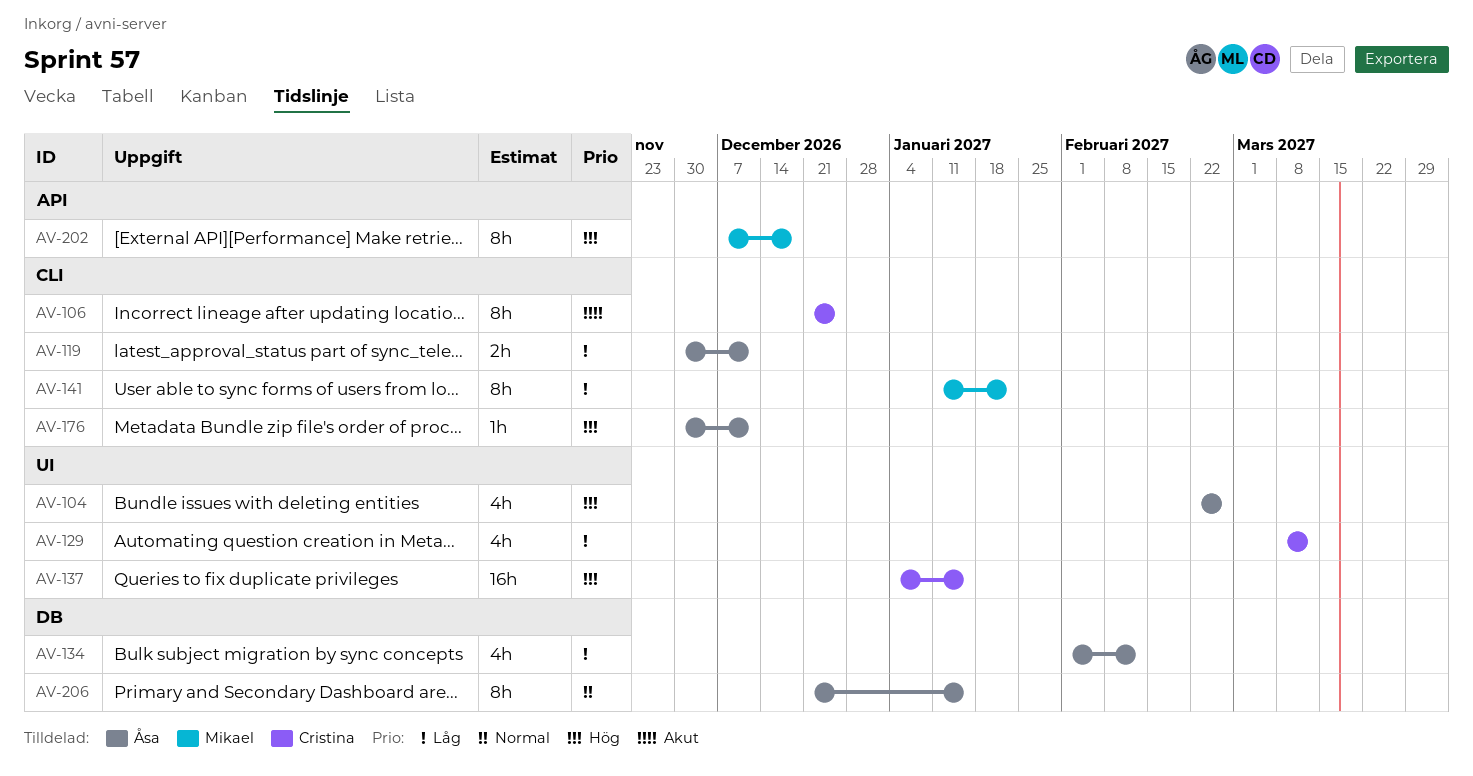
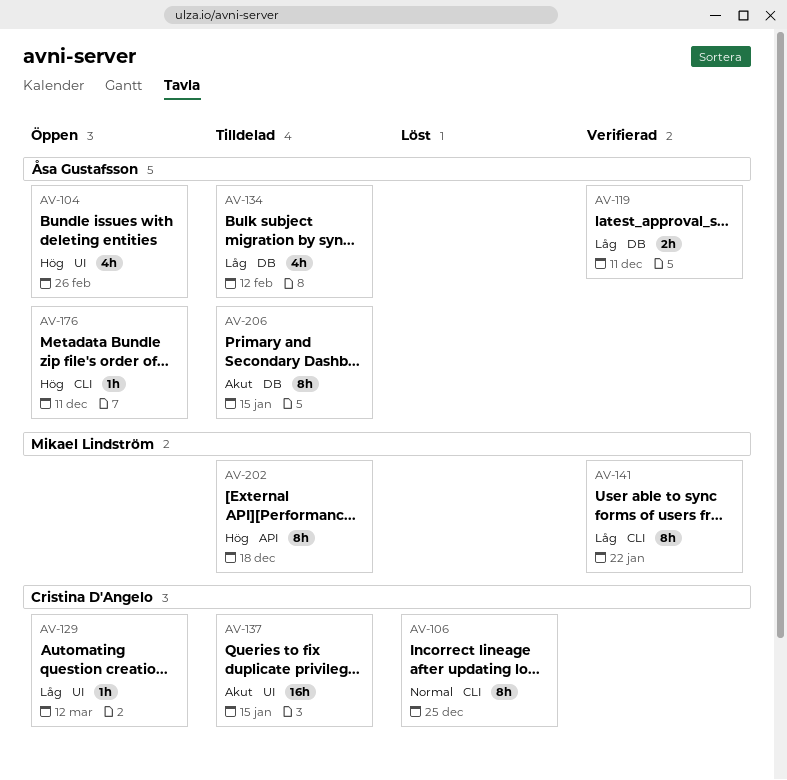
AV-106, priority: Akut -> Normal
AV-119, label: CLI -> DB
AV-129, estimate: 4h -> 1h
AV-137, priority: Hög -> Akut
AV-206, priority: Normal -> Akut

